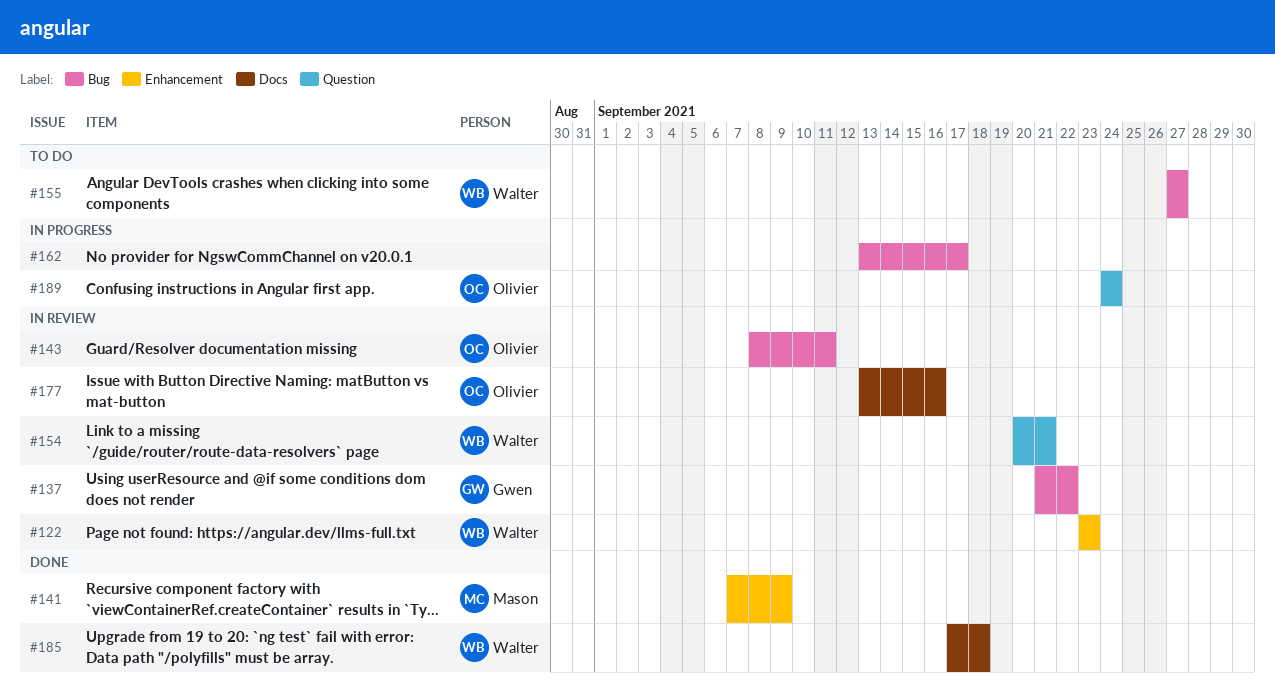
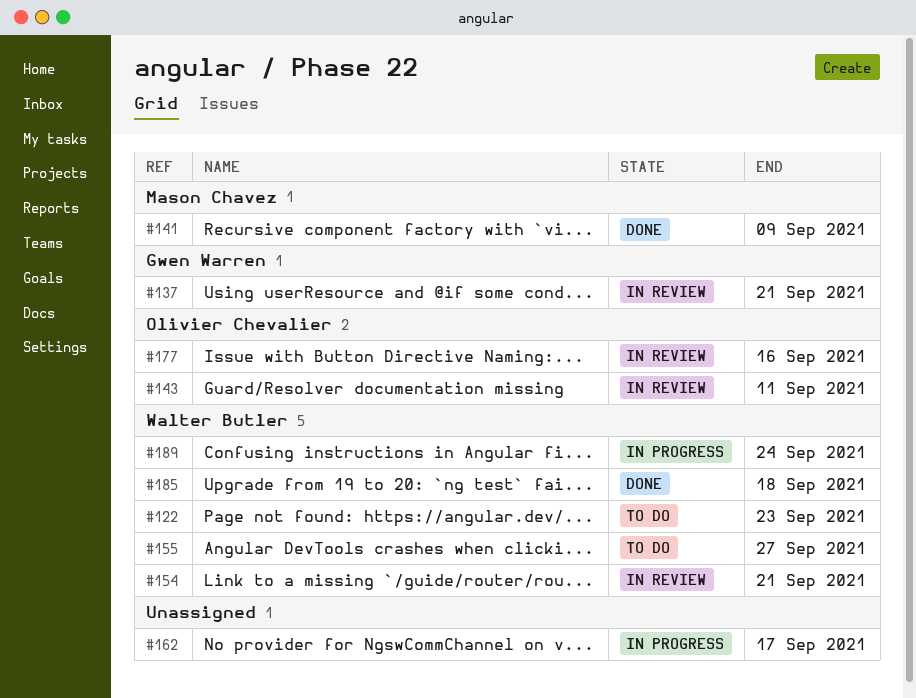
#122, status: In review -> To do
#137, due: Sep 22 -> Sep 21
#189, owner: Olivier Chevalier -> Walter Butler

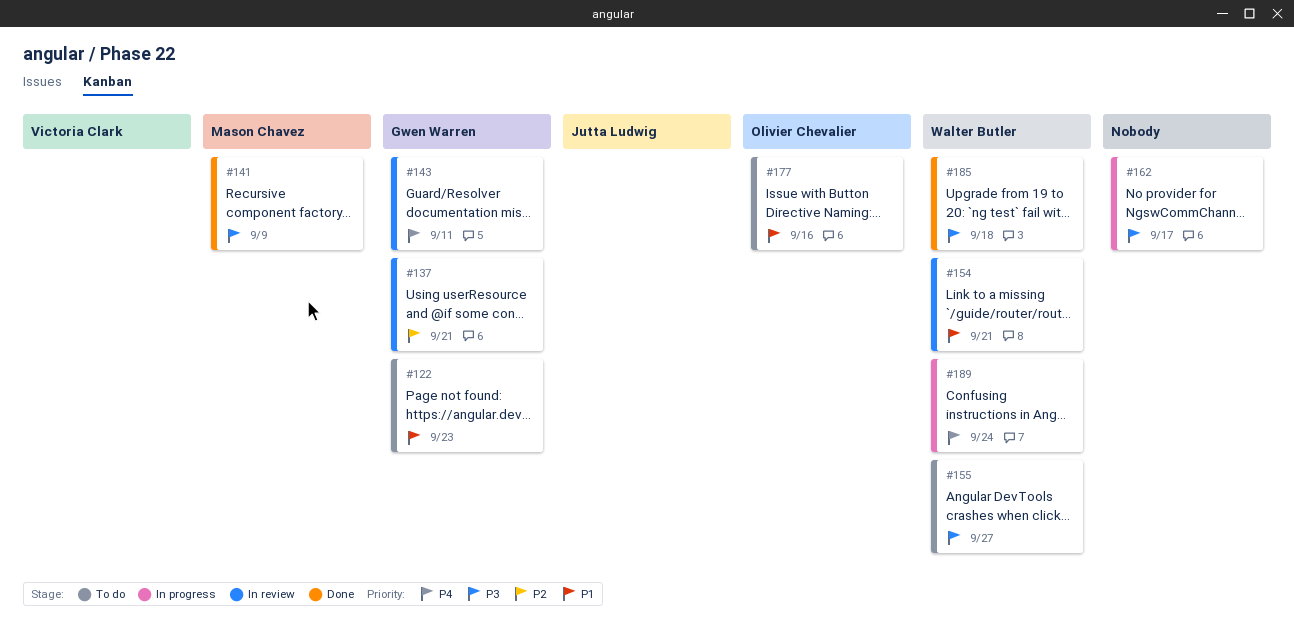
#122, owner: Walter Butler -> Gwen Warren
#143, owner: Olivier Chevalier -> Gwen Warren
#177, status: In review -> To do

